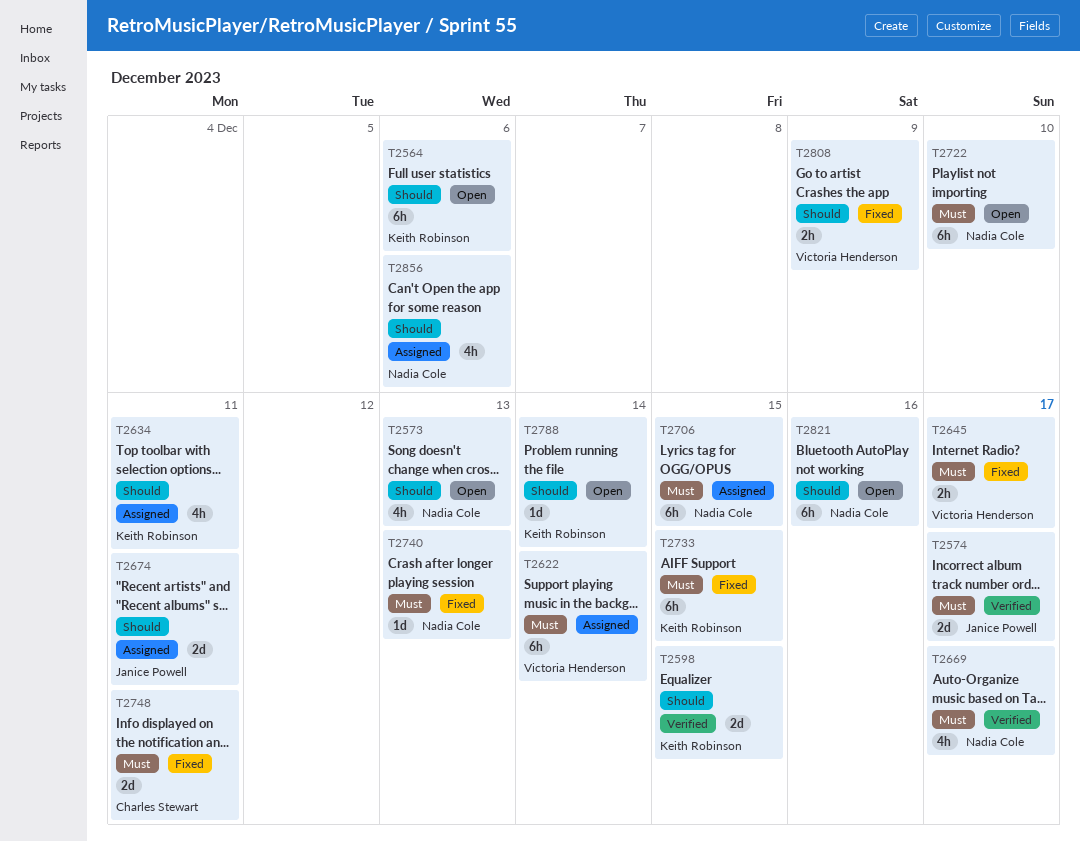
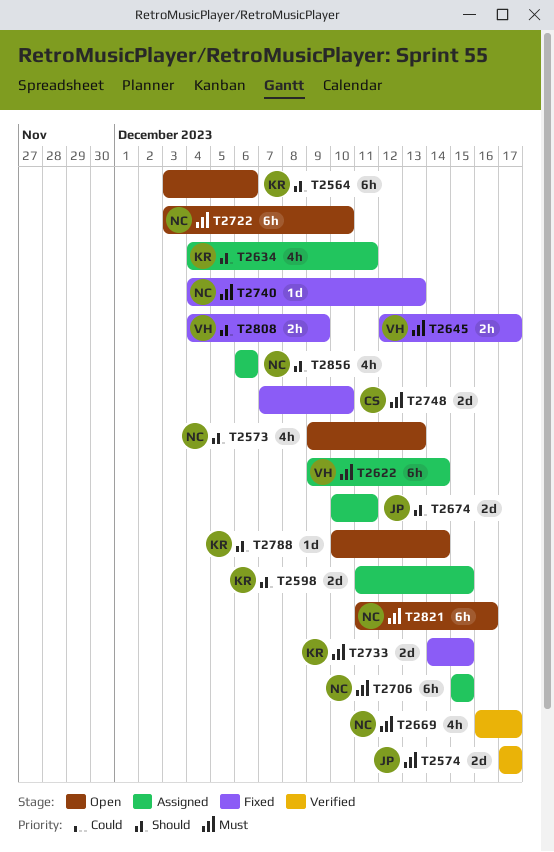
T2598, status: Verified -> Assigned
T2733, estimate: 6h -> 2d
T2748, due: Dec 11 -> Dec 10
T2821, priority: Should -> Must

